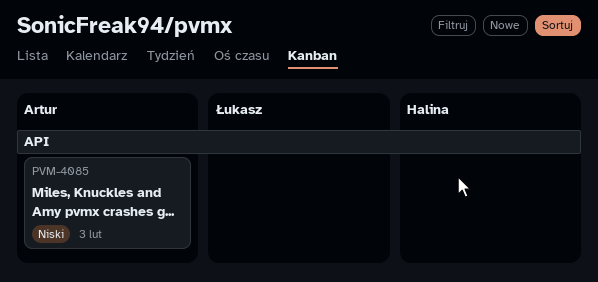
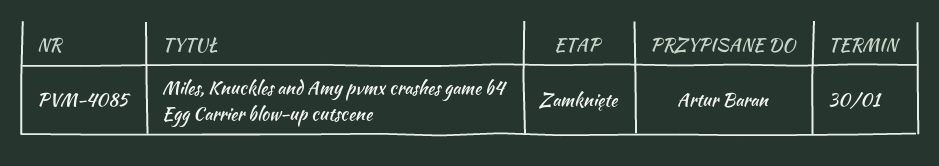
PVM-4085, due: Feb 3 -> Jan 30

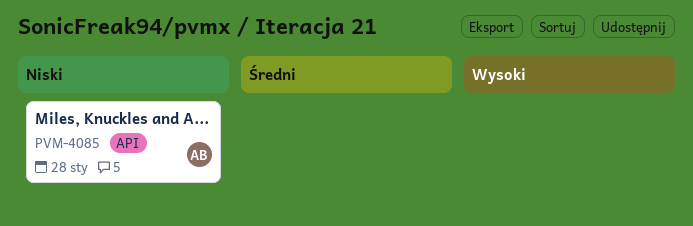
PVM-4085, due: Jan 30 -> Jan 28

